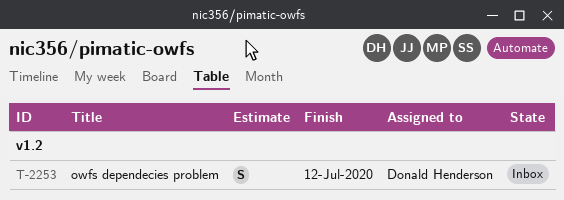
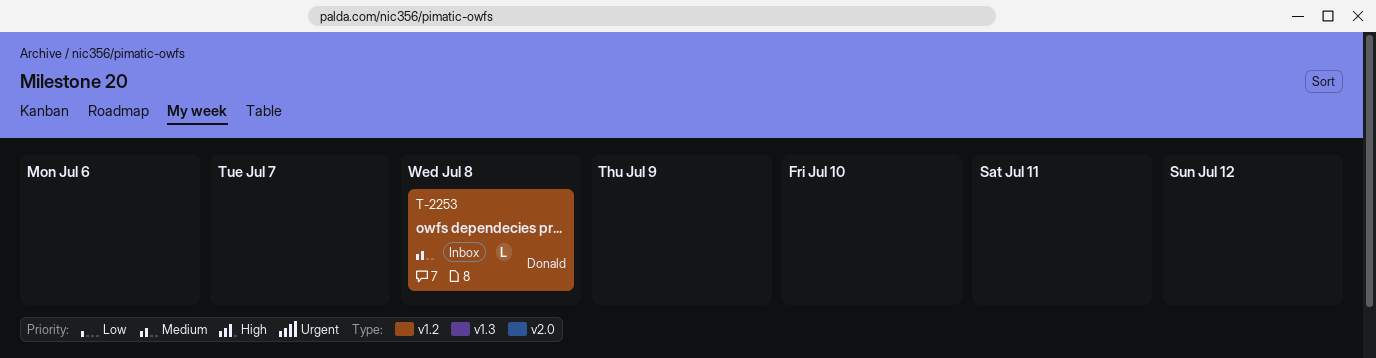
T-2253, estimate: S -> L
T-2253, due: Jul 12 -> Jul 8

